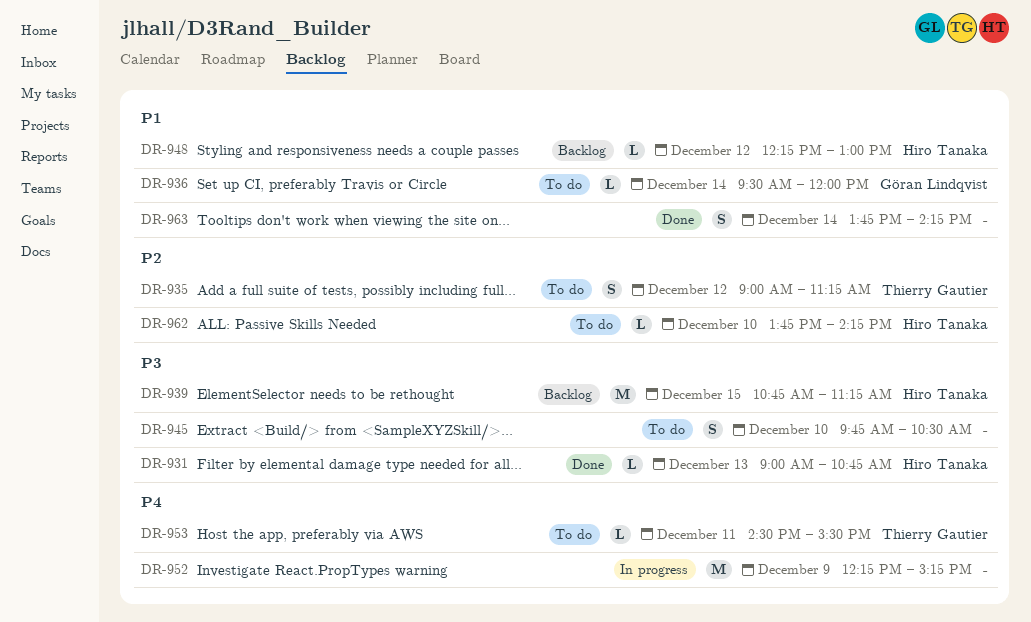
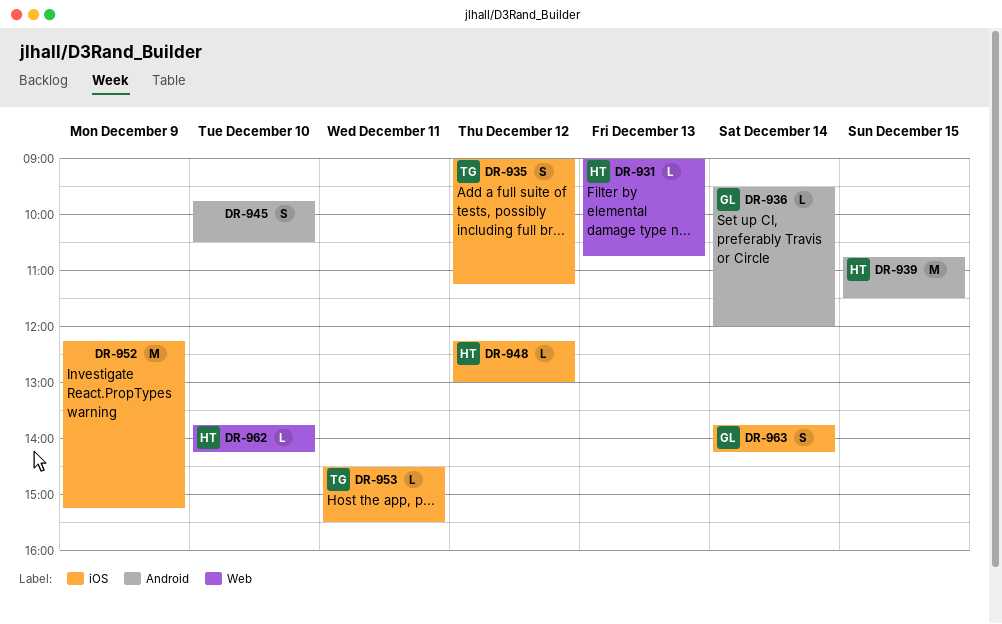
DR-939, ends: 11:15 -> 11:30
DR-963, owner: none -> Göran Lindqvist

